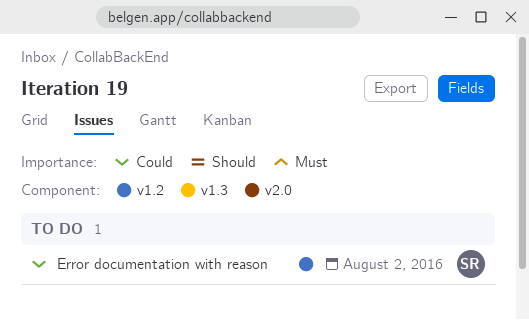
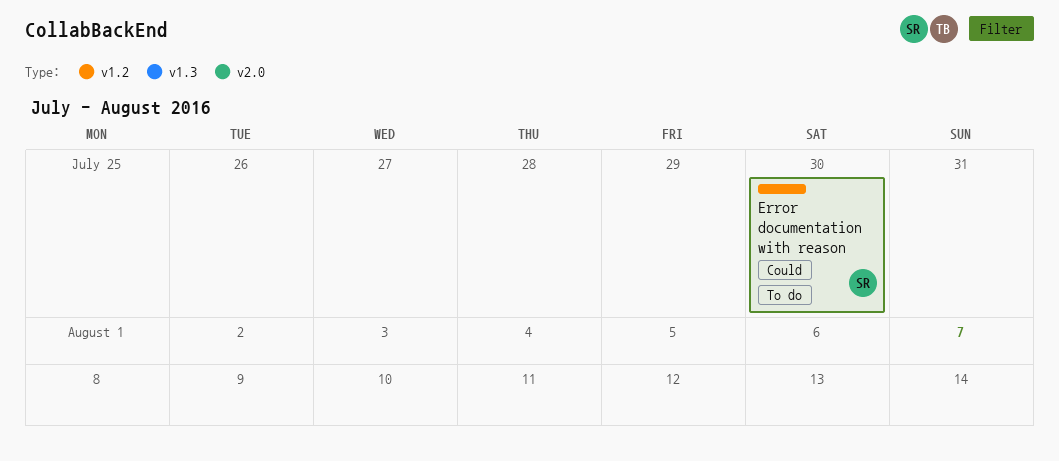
Error documentation with reason, due: Aug 2 -> Jul 30

